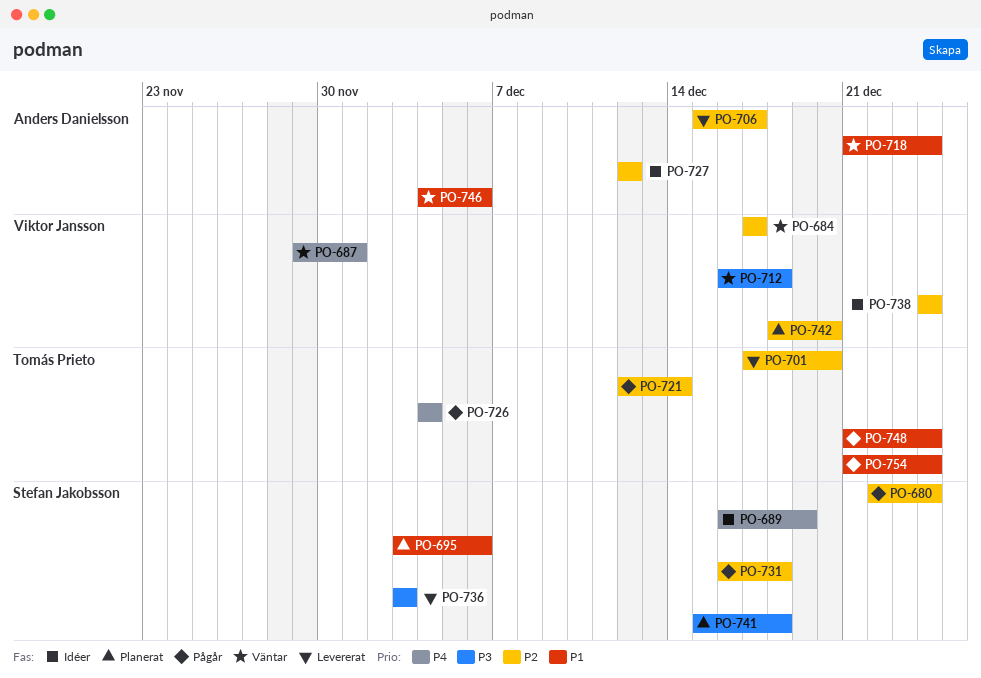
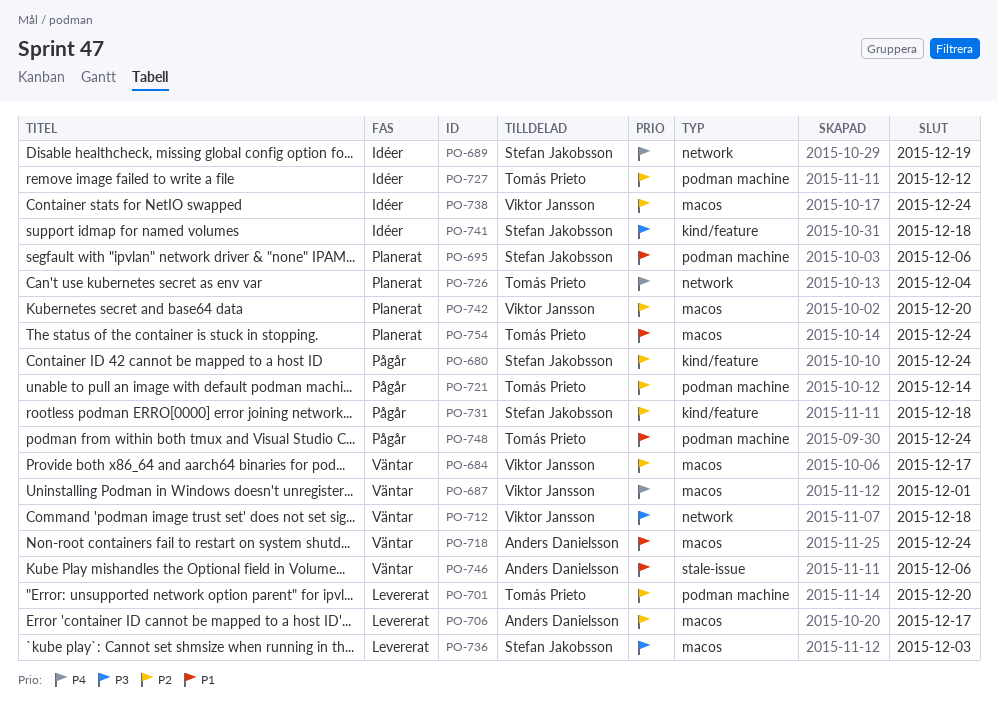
PO-726, status: Pågår -> Planerat
PO-727, owner: Anders Danielsson -> Tomás Prieto
PO-741, status: Planerat -> Idéer
PO-754, status: Pågår -> Planerat

